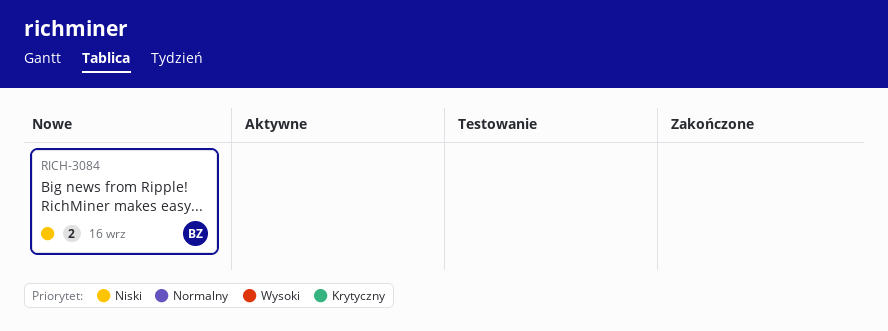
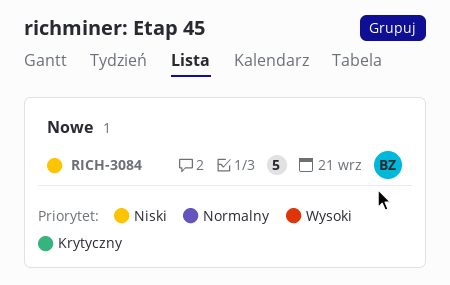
RICH-3084, estimate: 2 -> 5
RICH-3084, due: Sep 16 -> Sep 21

